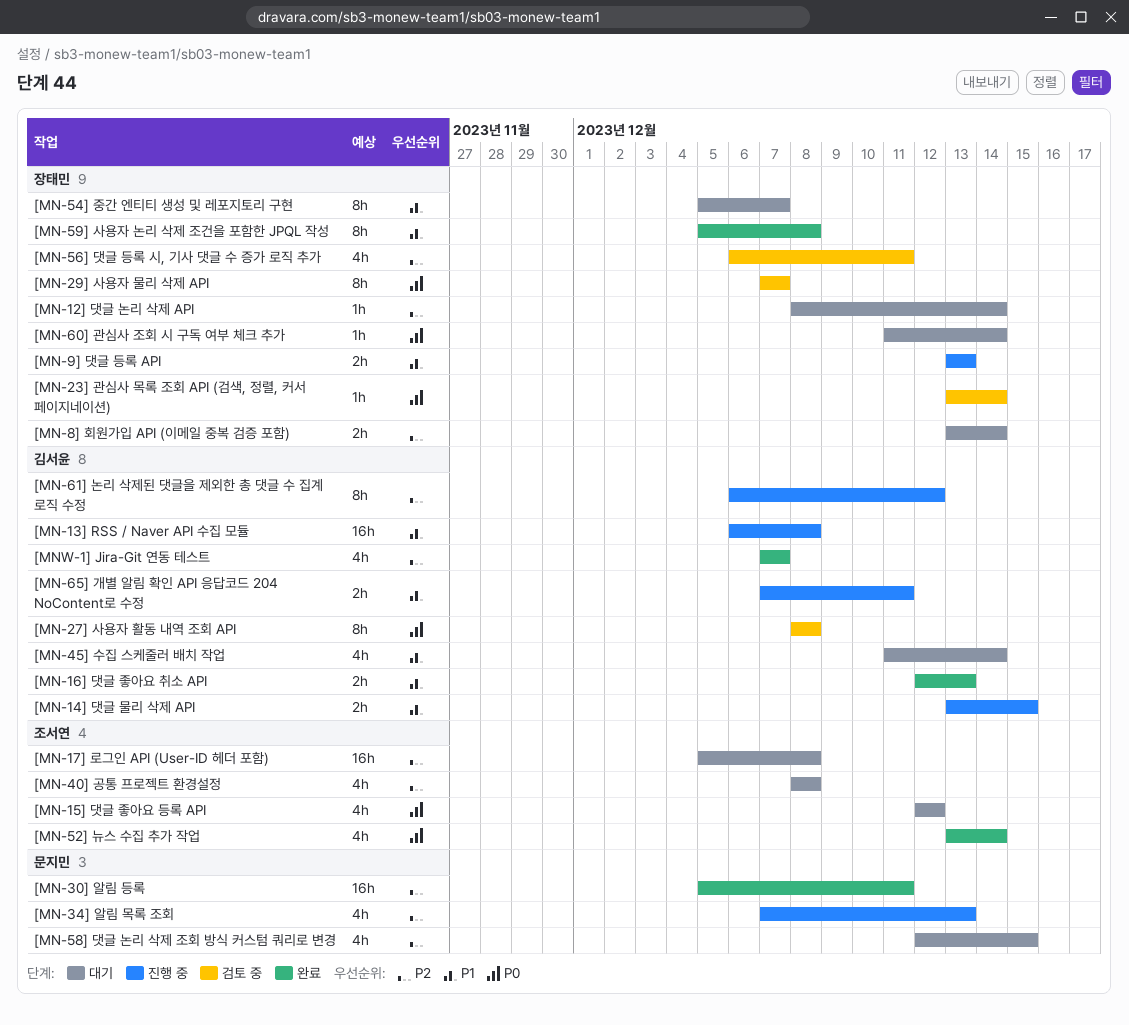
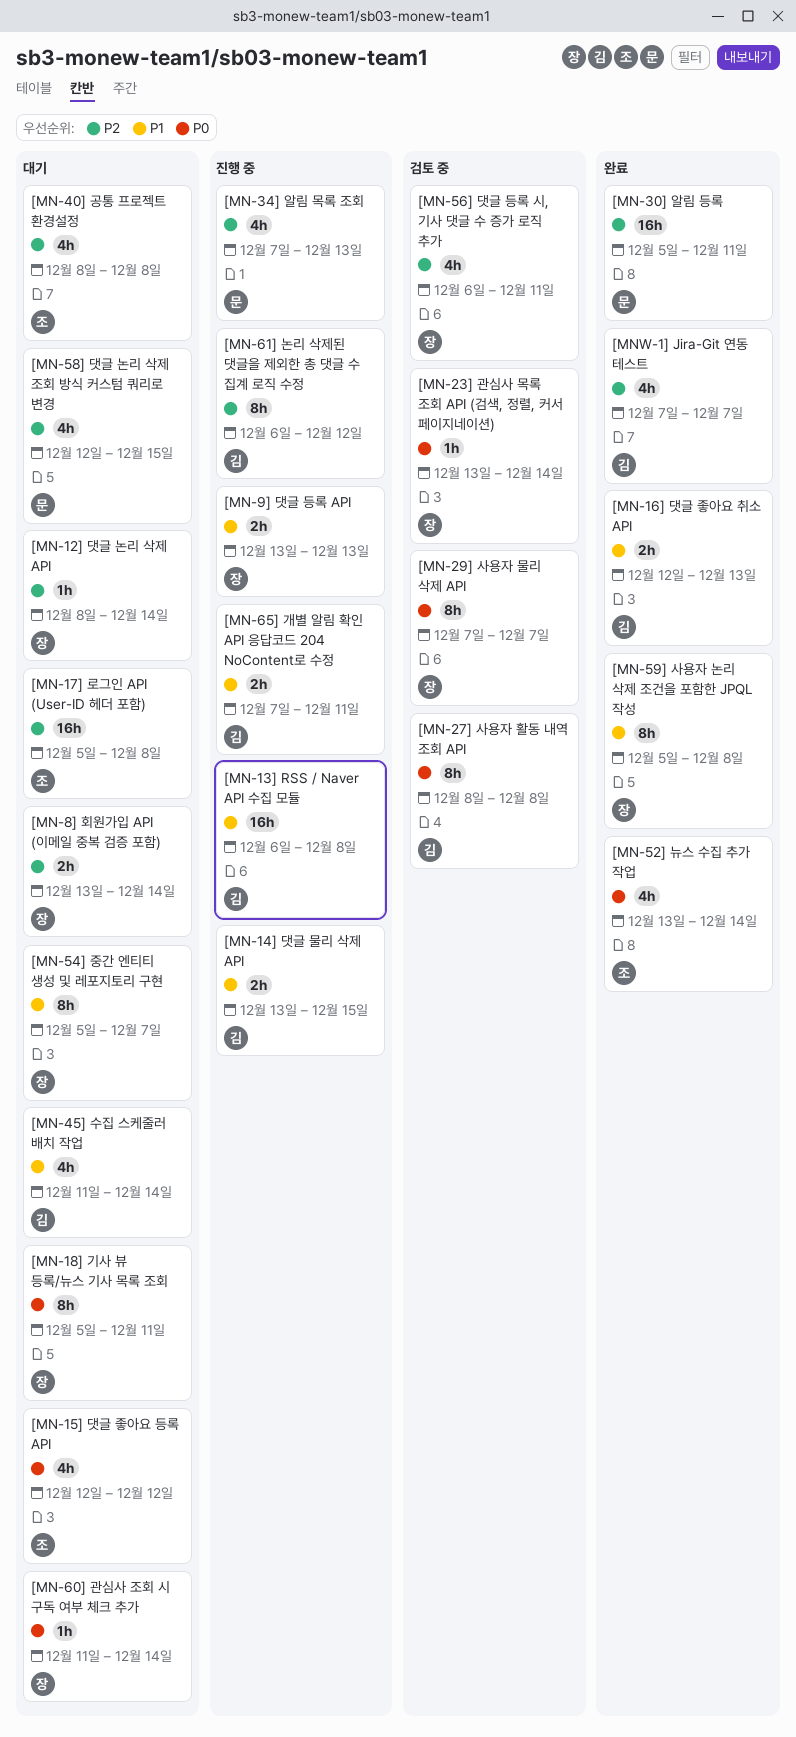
[MN-18] 기사 뷰 등록/뉴스 기사 목록 조회: none -> present

